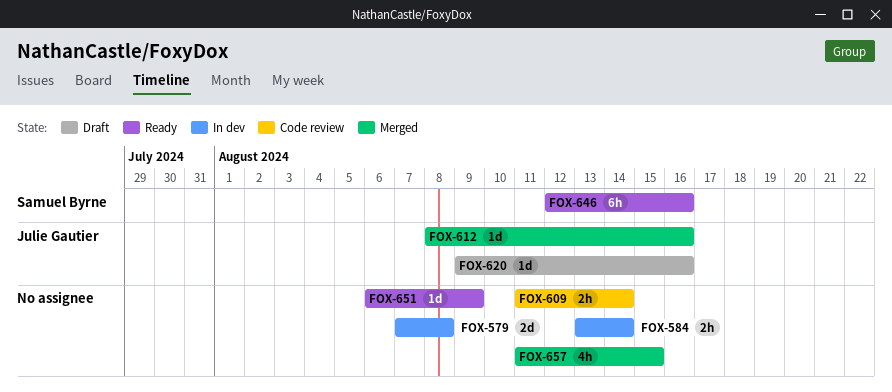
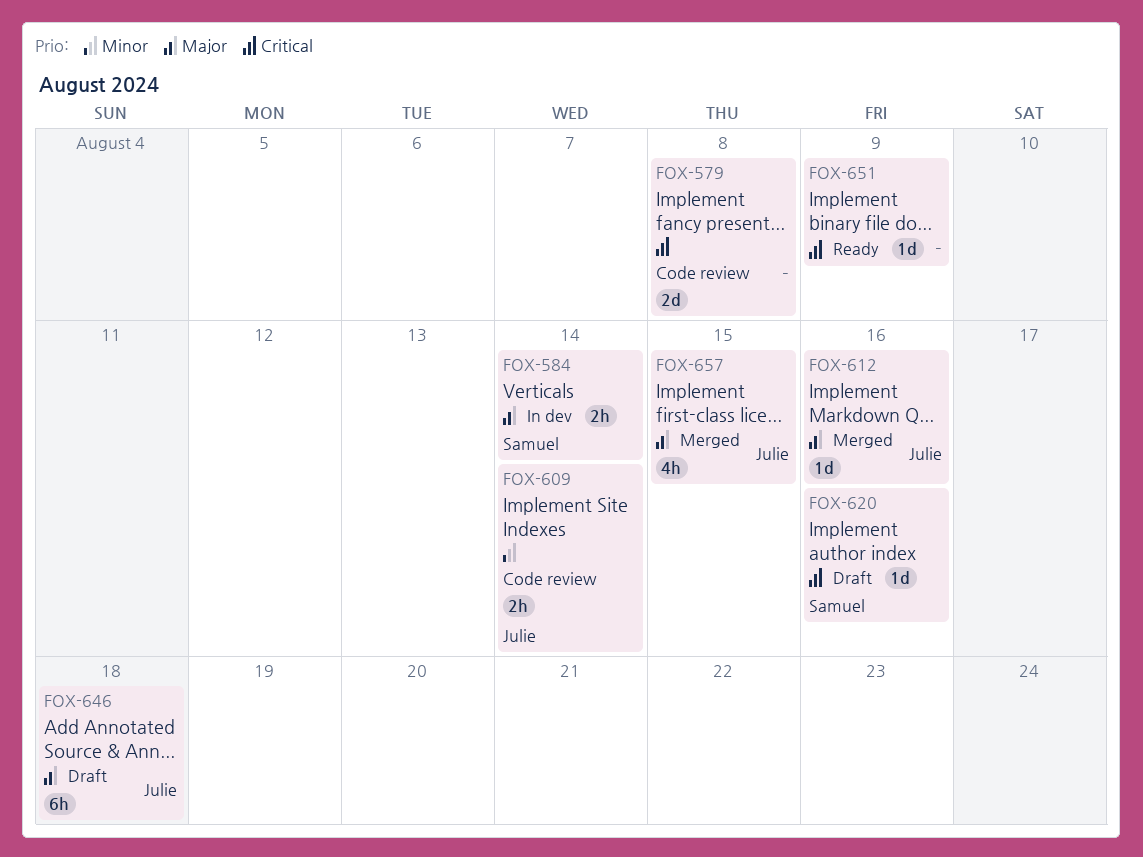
FOX-579, status: In dev -> Code review
FOX-584, owner: none -> Samuel Byrne
FOX-609, owner: none -> Julie Gautier
FOX-620, owner: Julie Gautier -> Samuel Byrne
FOX-646, status: Ready -> Draft
FOX-646, owner: Samuel Byrne -> Julie Gautier
FOX-646, due: Aug 16 -> Aug 18
FOX-657, owner: none -> Julie Gautier

